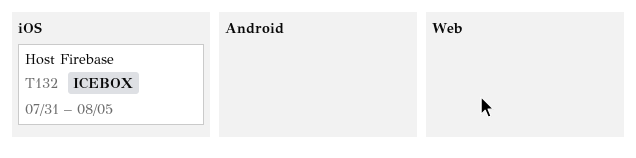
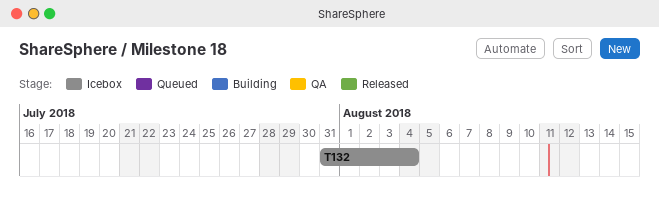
T132, due: Aug 5 -> Aug 4

